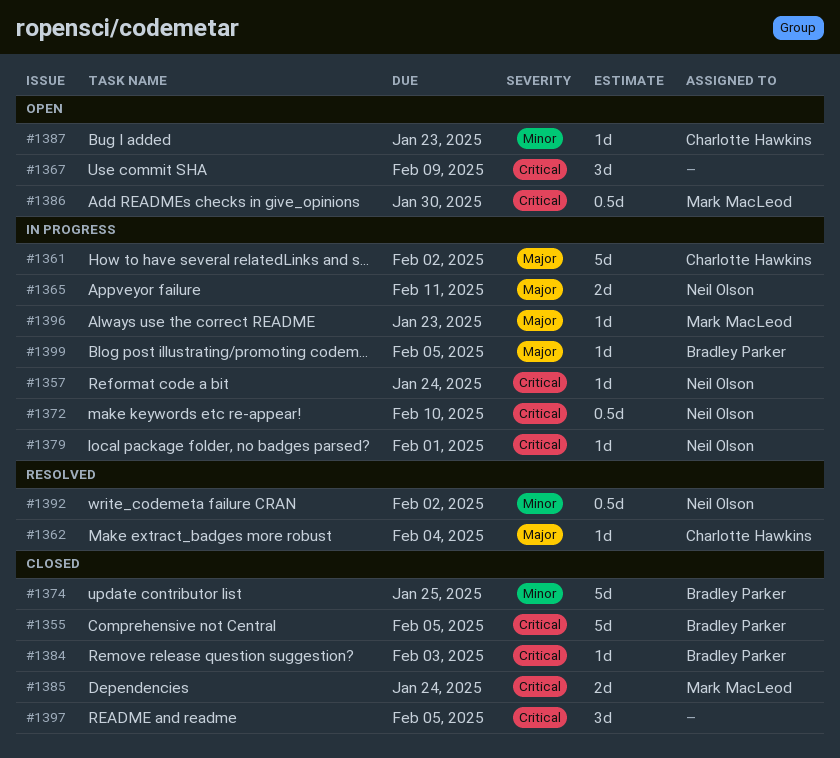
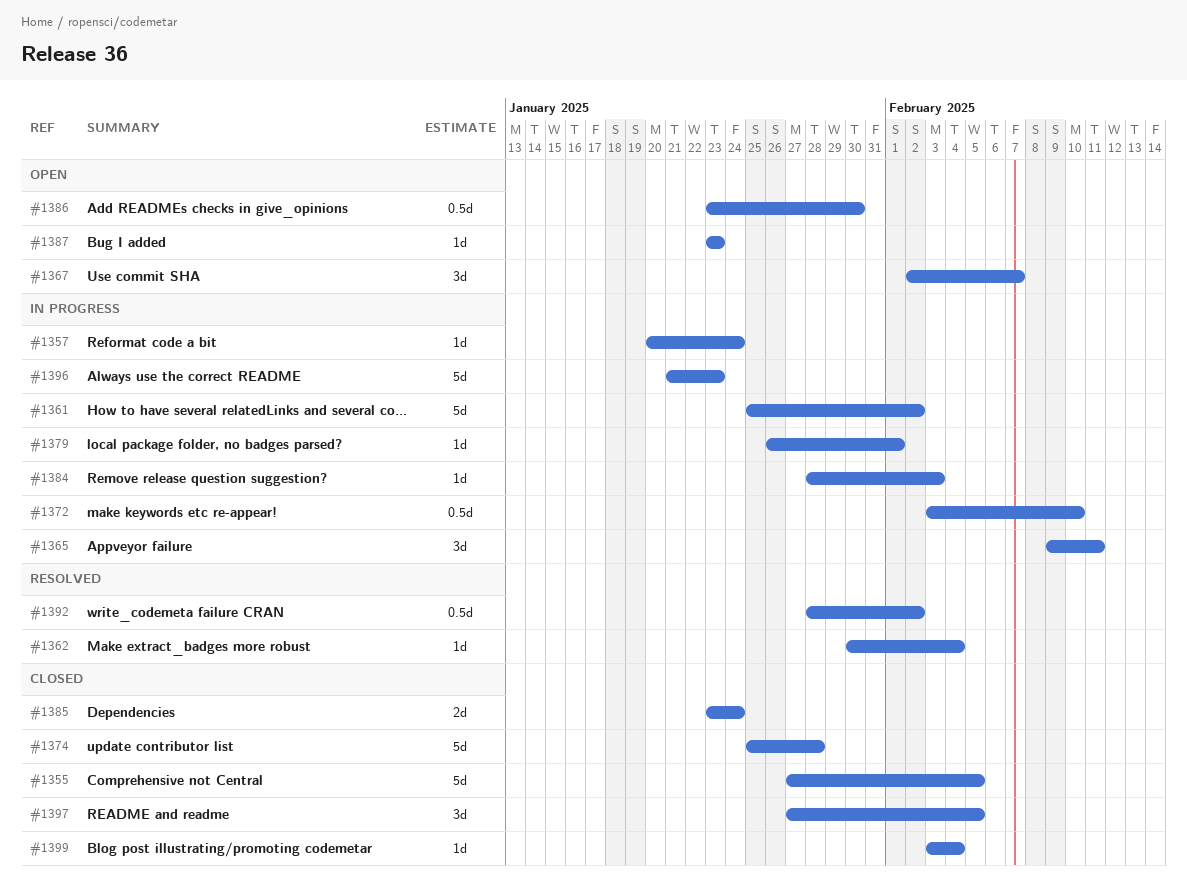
#1365, estimate: 2d -> 3d
#1367, due: Feb 9 -> Feb 7
#1374, due: Jan 25 -> Jan 28
#1384, status: Closed -> In progress
#1396, estimate: 1d -> 5d
#1399, status: In progress -> Closed
#1399, due: Feb 5 -> Feb 4

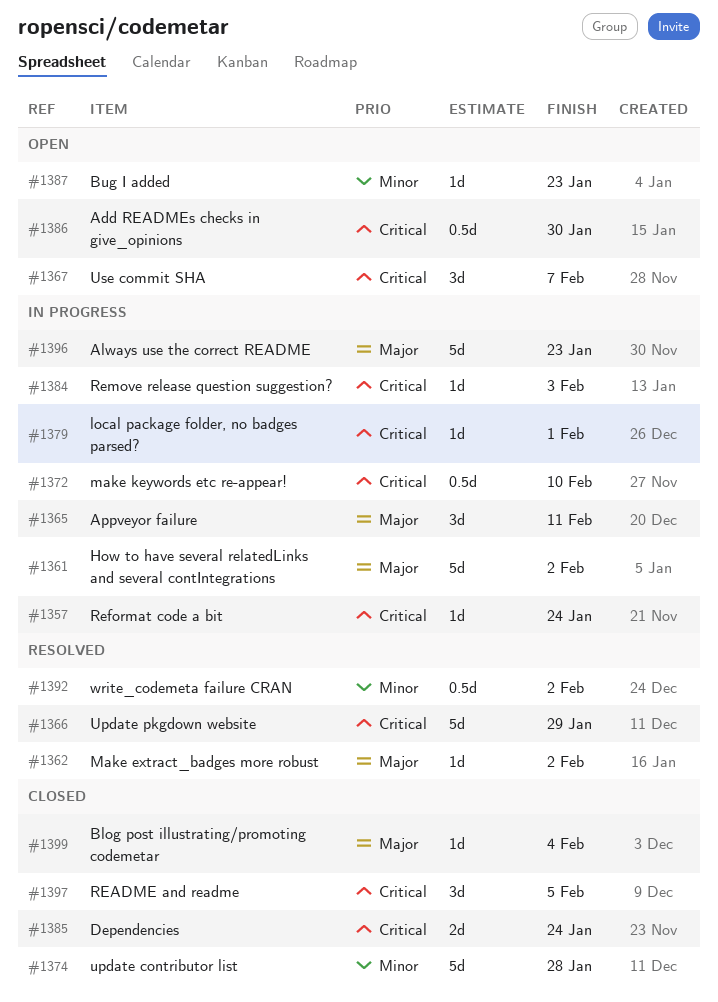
#1355: present -> none
#1362, due: Feb 4 -> Feb 2
#1366: none -> present

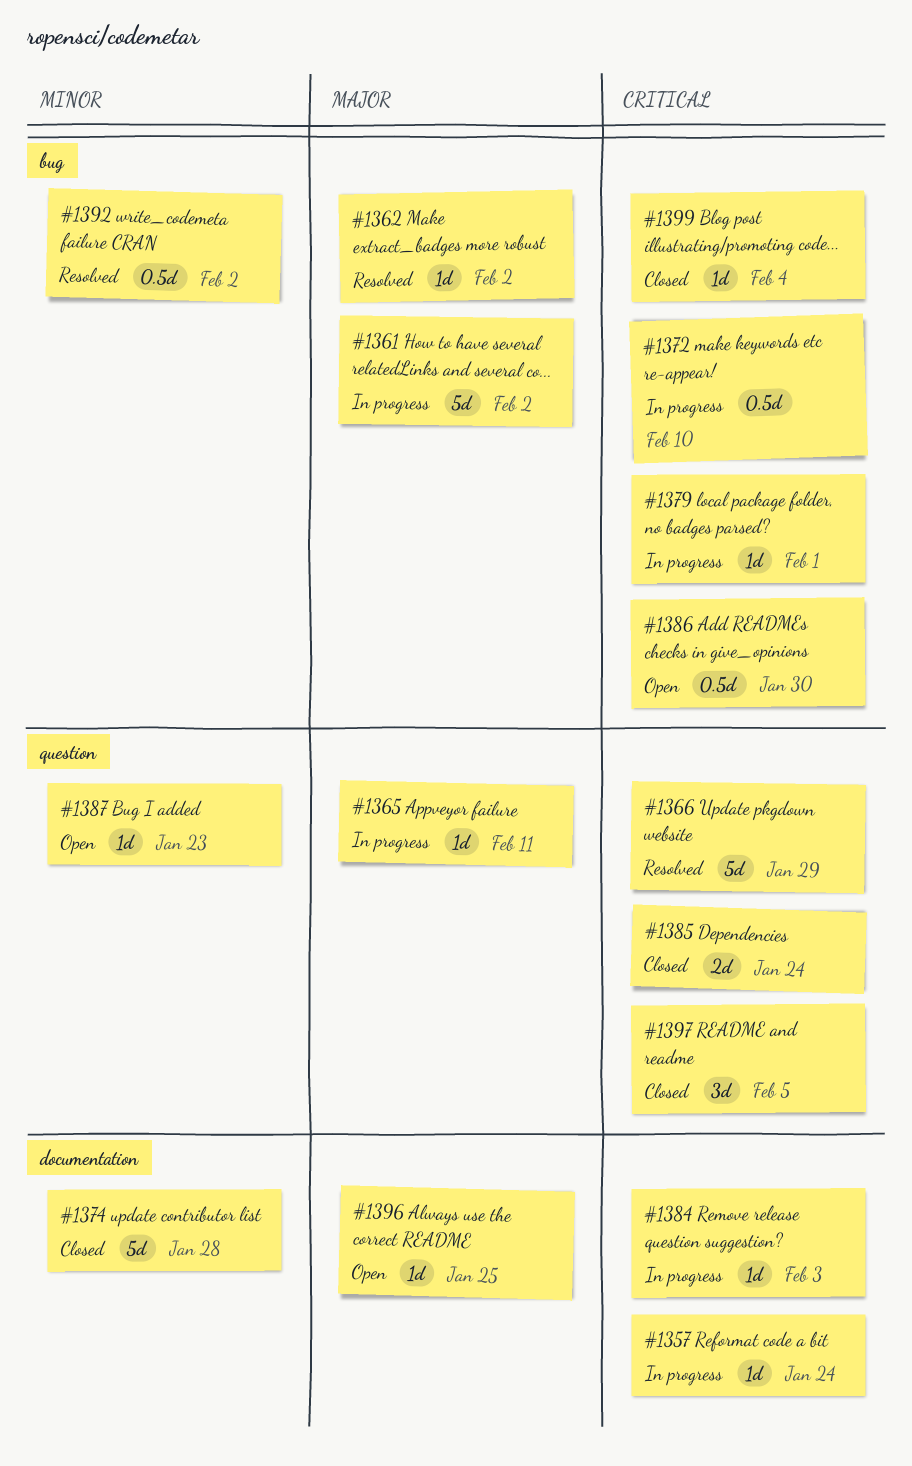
#1365, estimate: 3d -> 1d
#1367: present -> none
#1396, status: In progress -> Open
#1396, estimate: 5d -> 1d
#1396, due: Jan 23 -> Jan 25
#1399, priority: Major -> Critical

